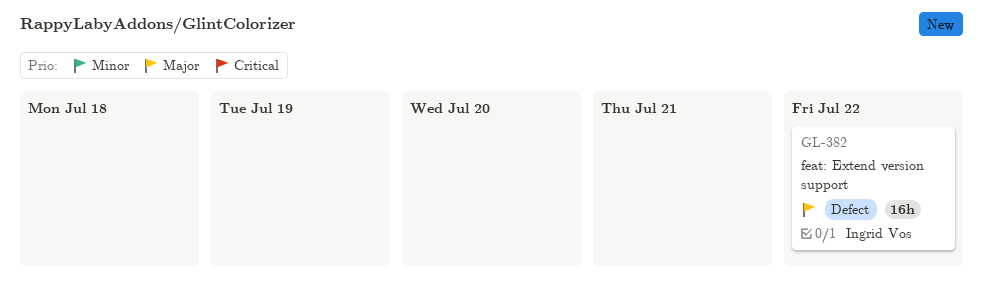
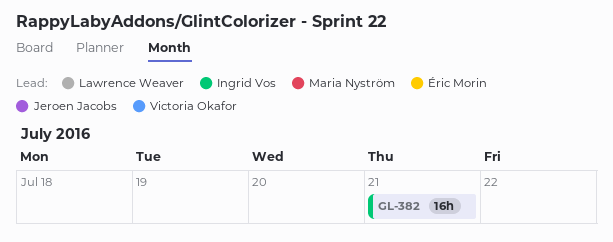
GL-382, due: Jul 22 -> Jul 21

